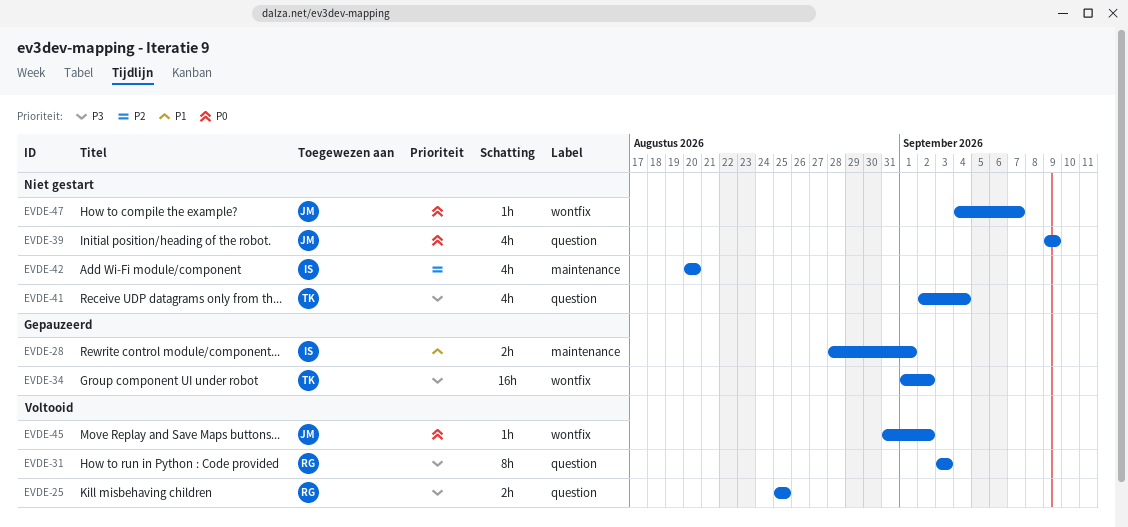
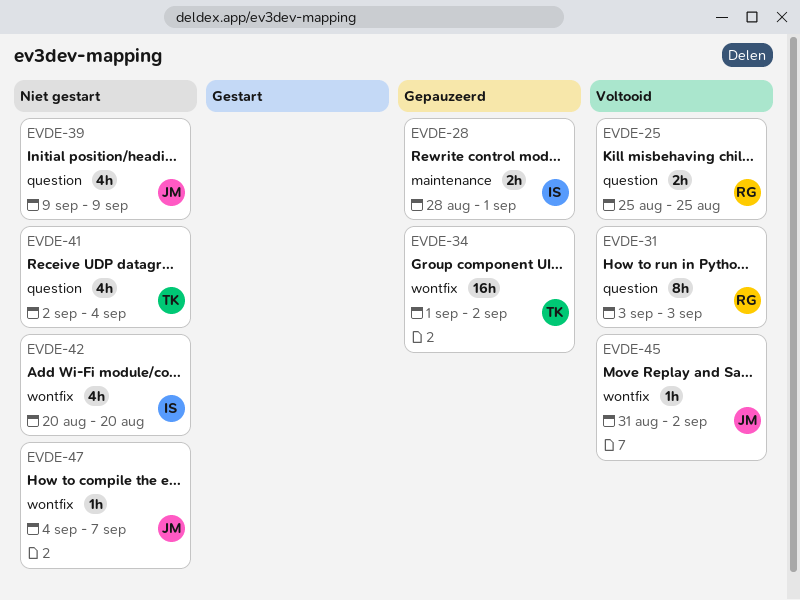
EVDE-42, label: maintenance -> wontfix

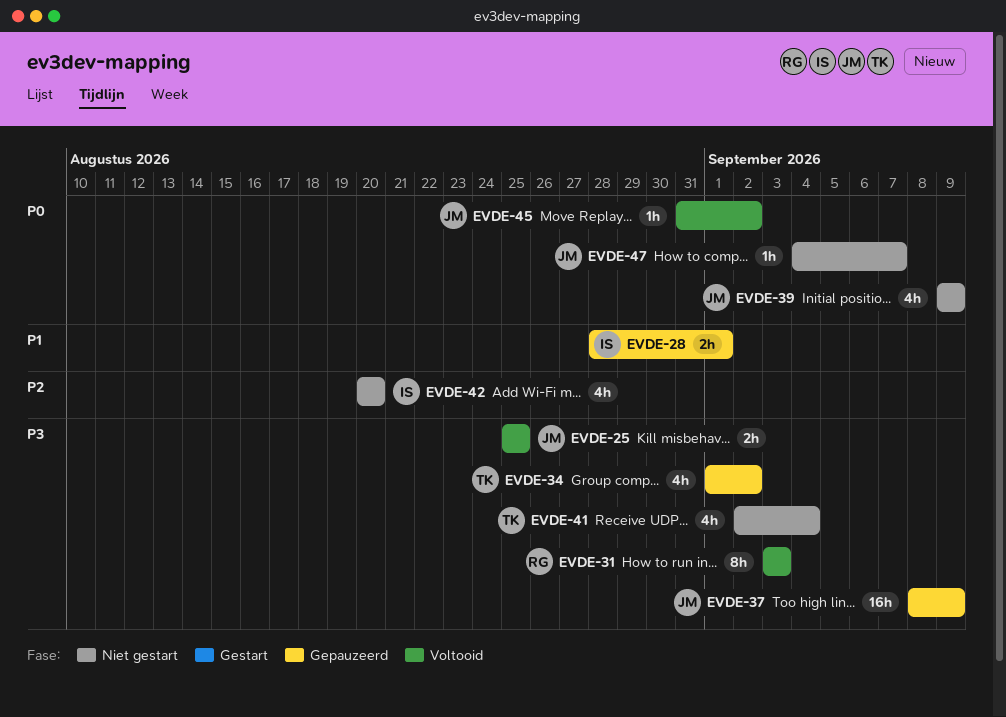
EVDE-25, owner: RG -> JM
EVDE-34, estimate: 16h -> 4h
EVDE-37: none -> present

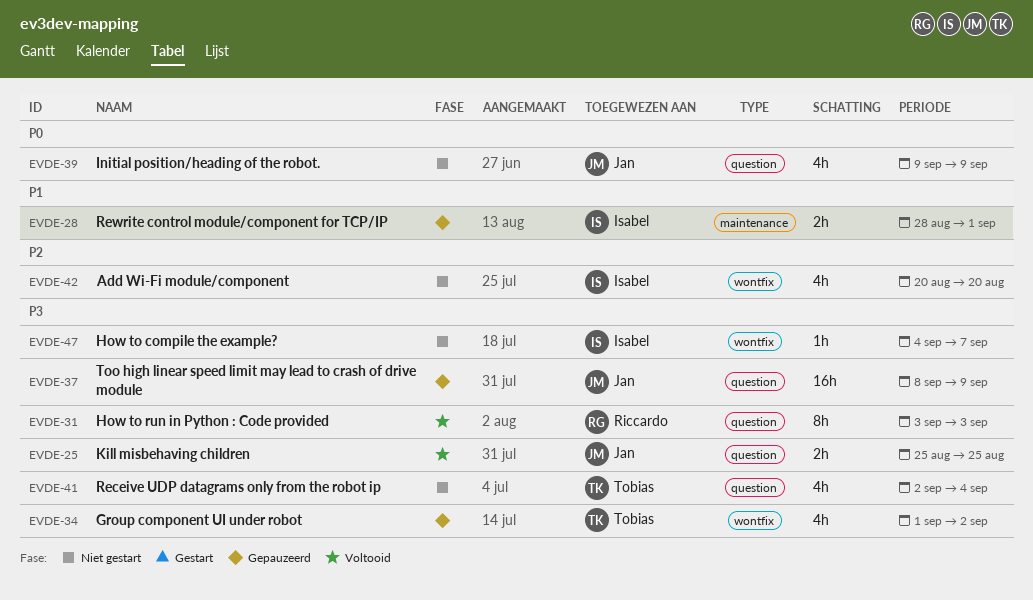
EVDE-45: present -> none
EVDE-47, owner: Jan -> Isabel
EVDE-47, priority: P0 -> P3

